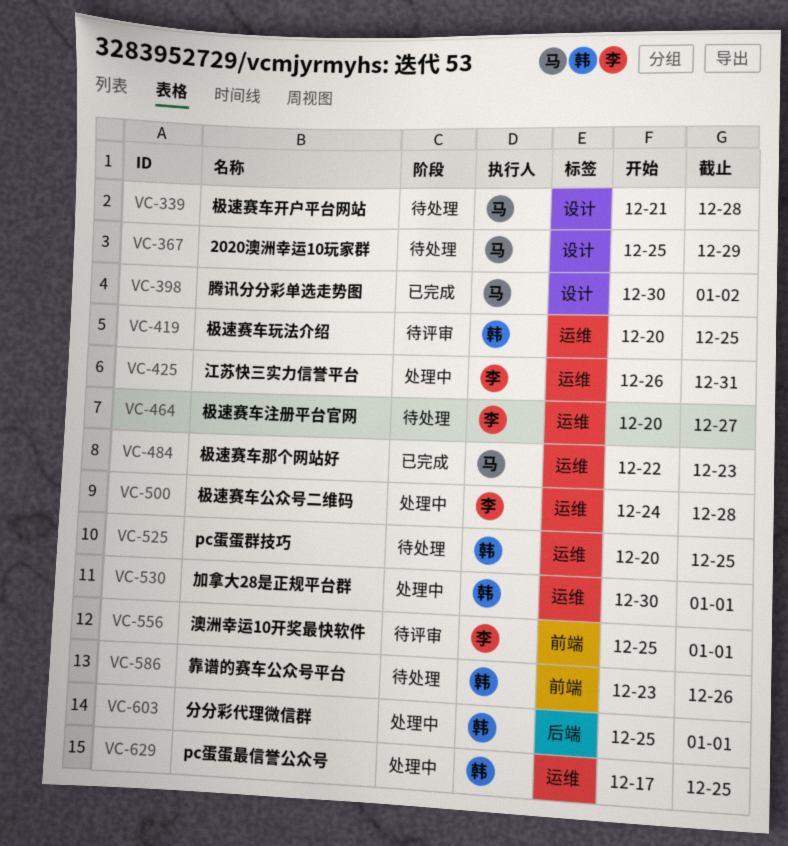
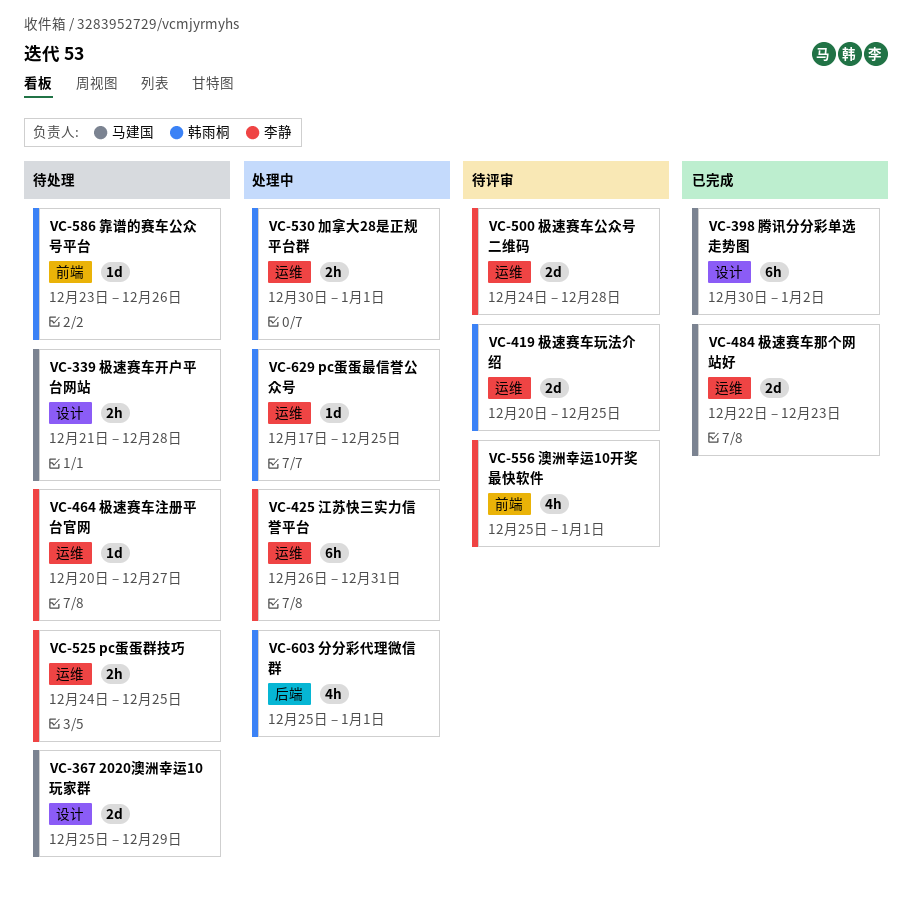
VC-500, status: 处理中 -> 待评审
VC-525, owner: 韩雨桐 -> 李静
VC-525, start: Dec 20 -> Dec 24

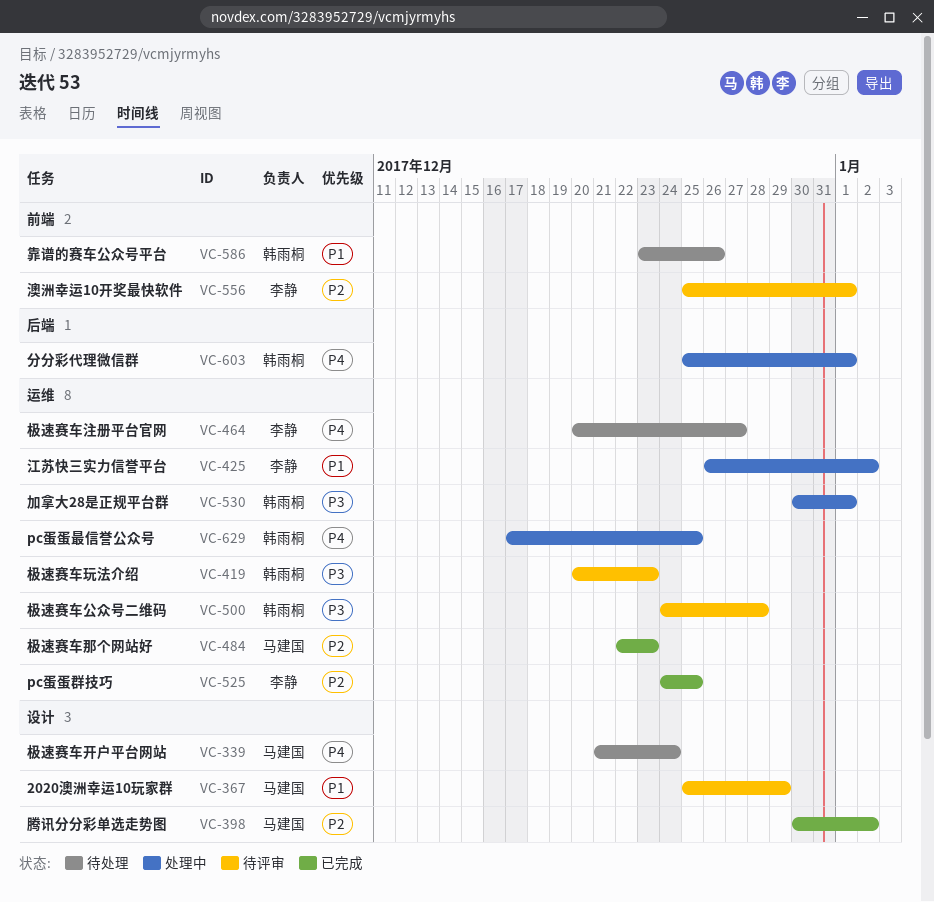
VC-339, due: Dec 28 -> Dec 24
VC-367, status: 待处理 -> 待评审
VC-419, due: Dec 25 -> Dec 23
VC-425, due: Dec 31 -> Jan 2
VC-500, owner: 李静 -> 韩雨桐
VC-525, status: 待处理 -> 已完成

